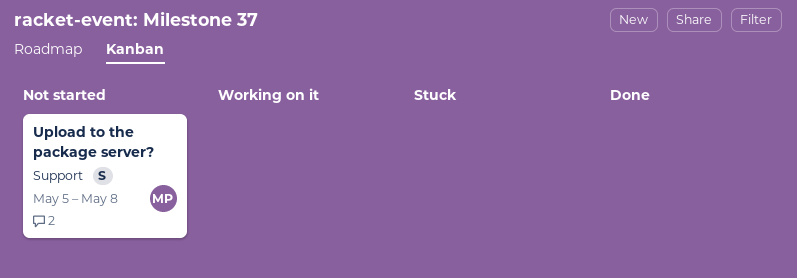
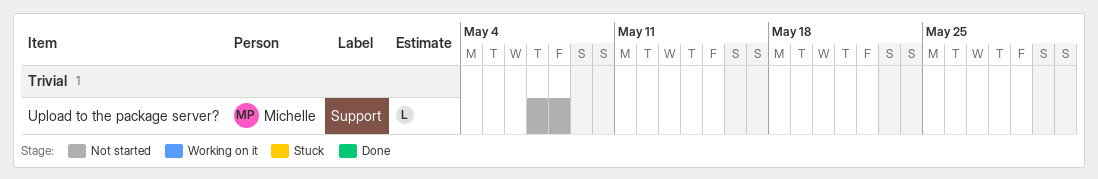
Upload to the package server?, estimate: S -> L
Upload to the package server?, start: May 5 -> May 7

